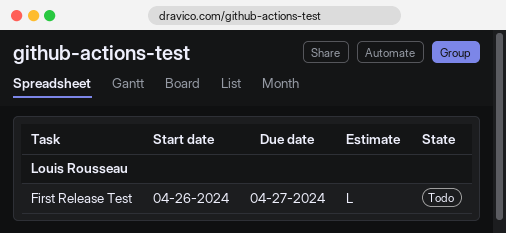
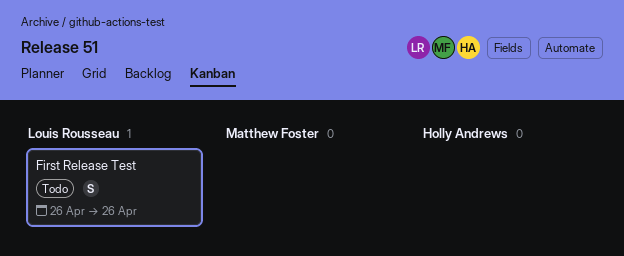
First Release Test, estimate: L -> S
First Release Test, due: Apr 27 -> Apr 26

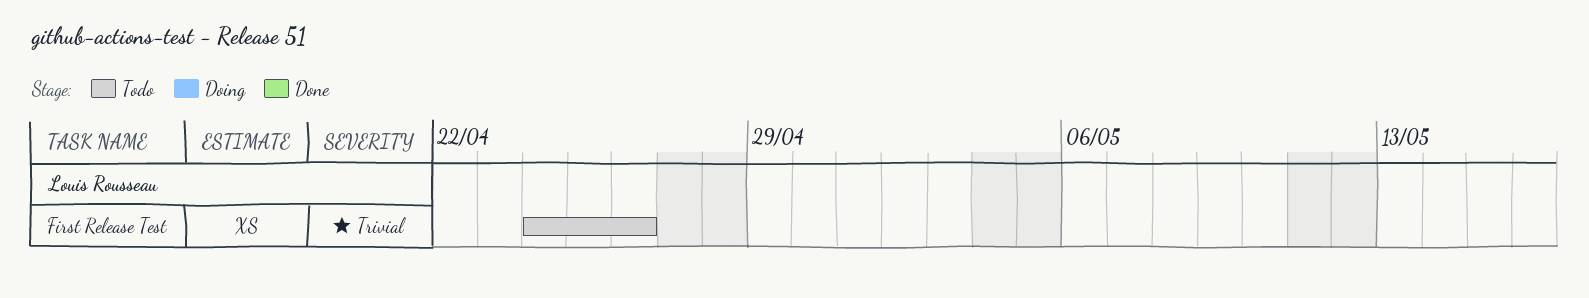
First Release Test, estimate: S -> XS
First Release Test, start: Apr 26 -> Apr 24

